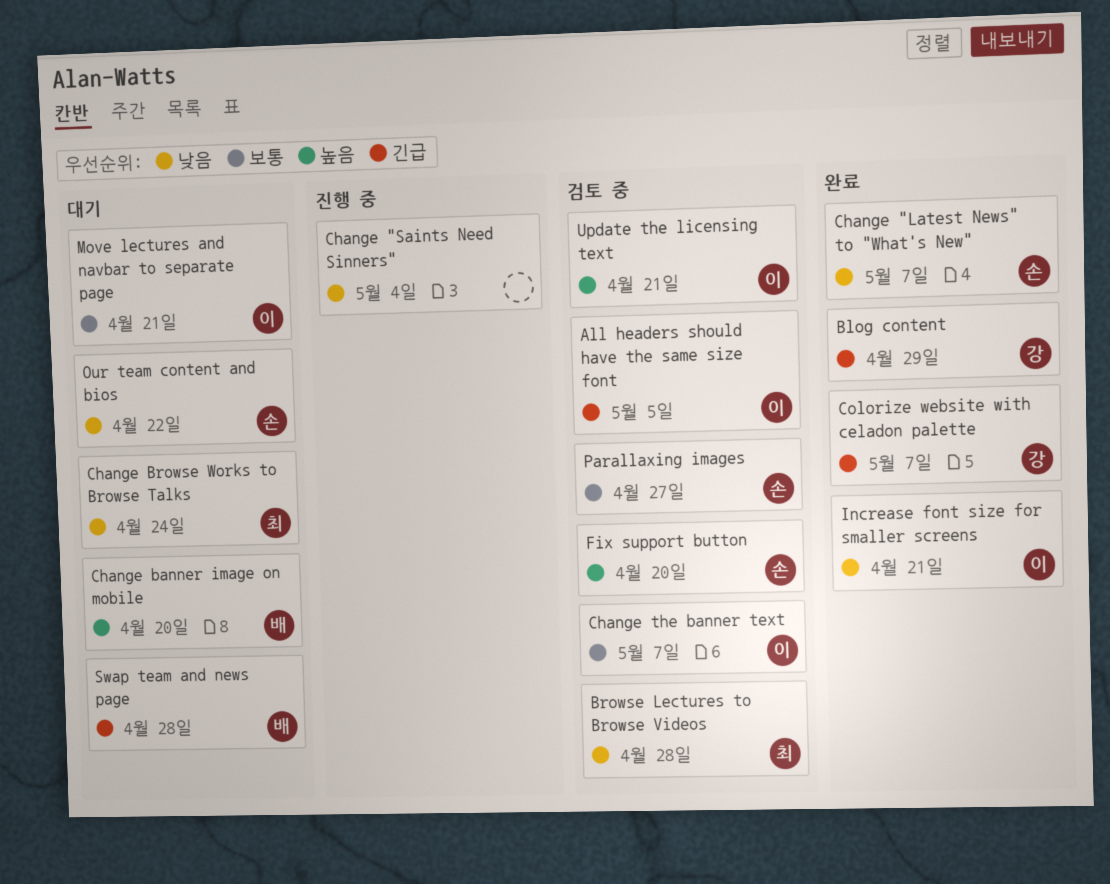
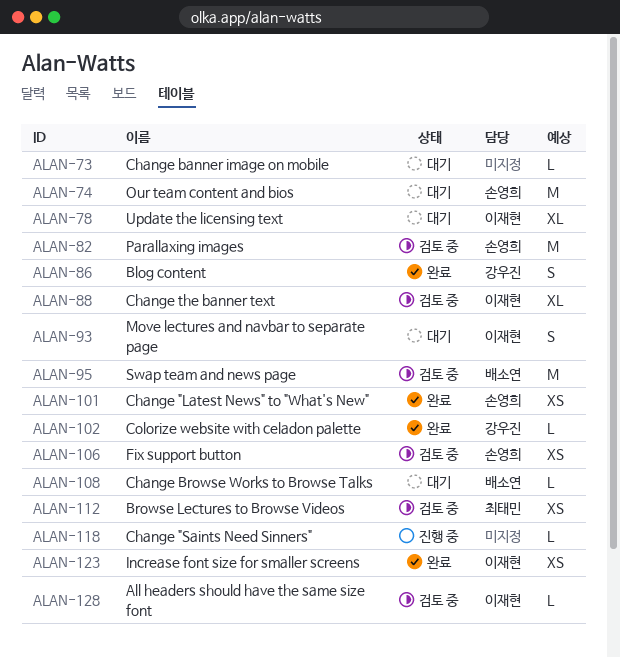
Change banner image on mobile, owner: 배소연 -> none
Change Browse Works to Browse Talks, owner: 최태민 -> 배소연
Swap team and news page, status: 대기 -> 검토 중
Update the licensing text, status: 검토 중 -> 대기

